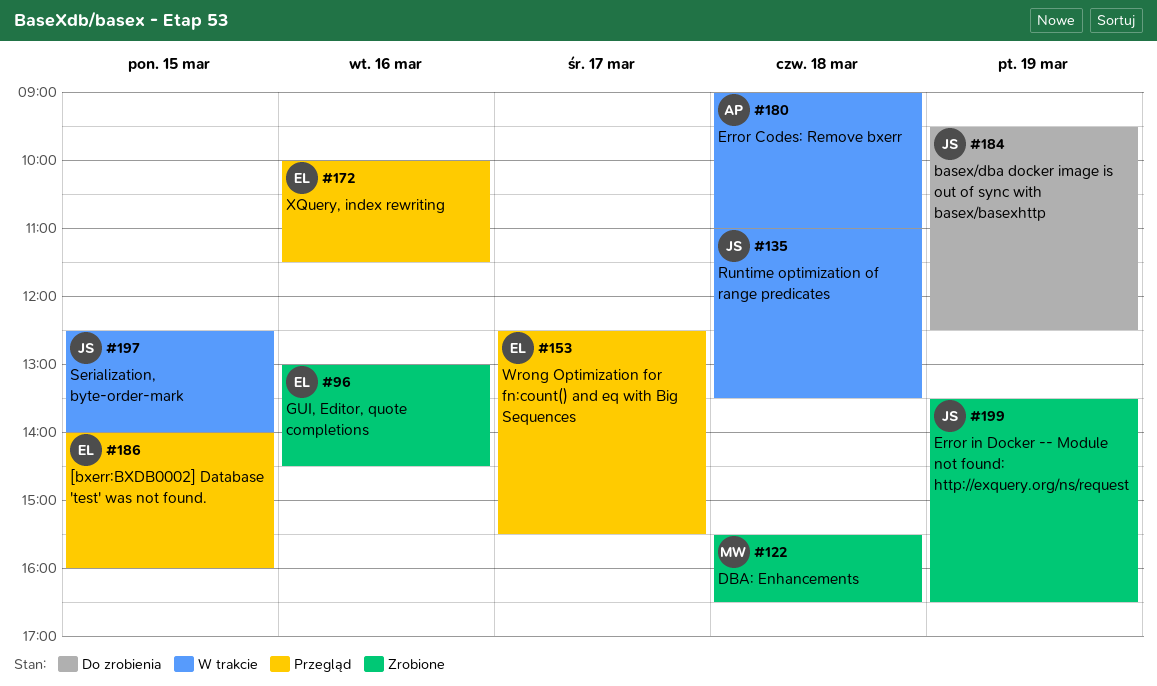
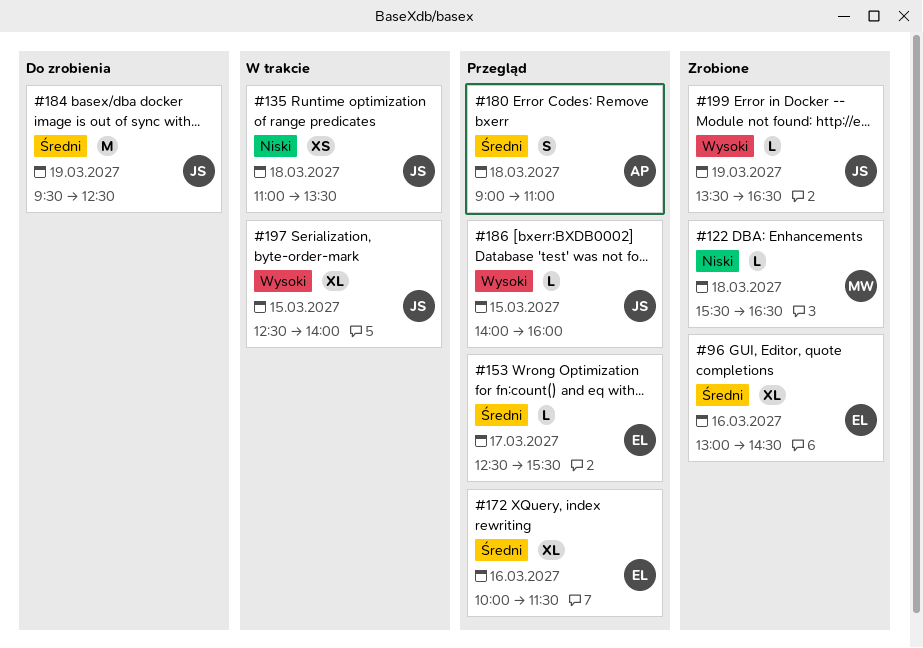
#180, status: W trakcie -> Przegląd
#186, owner: EL -> JS

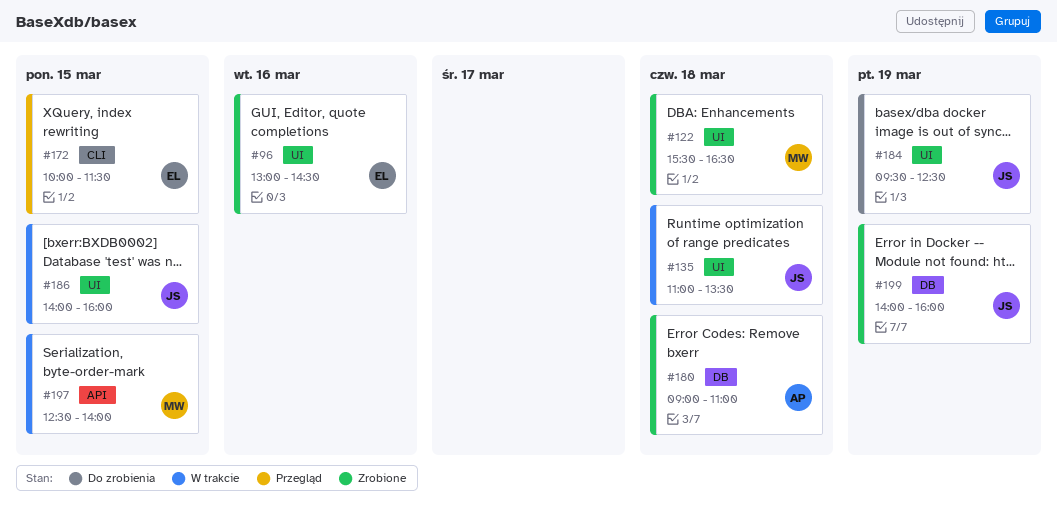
#153: present -> none
#172, day: Mar 16 -> Mar 15
#180, status: Przegląd -> Zrobione
#186, status: Przegląd -> W trakcie
#197, owner: JS -> MW
#199, begins: 13:30 -> 14:00
#199, ends: 16:30 -> 16:00

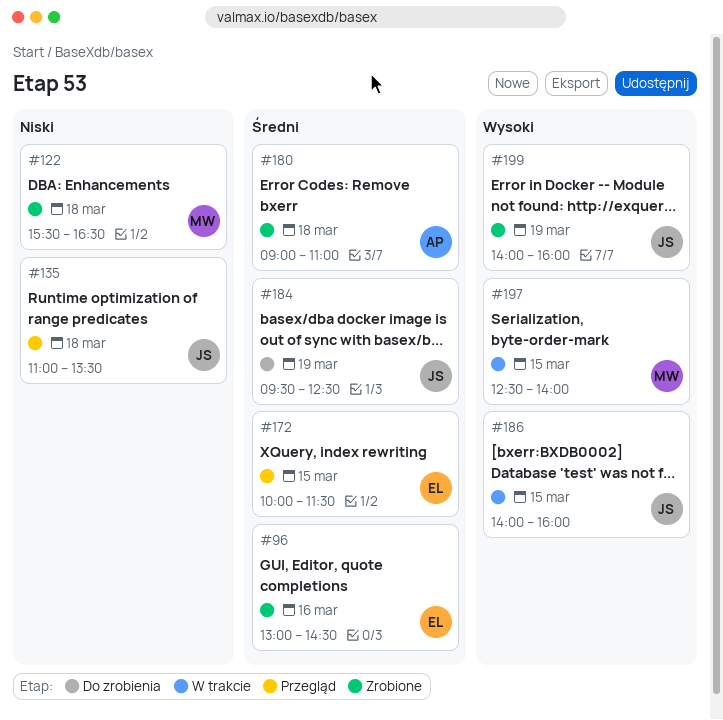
#135, status: W trakcie -> Przegląd

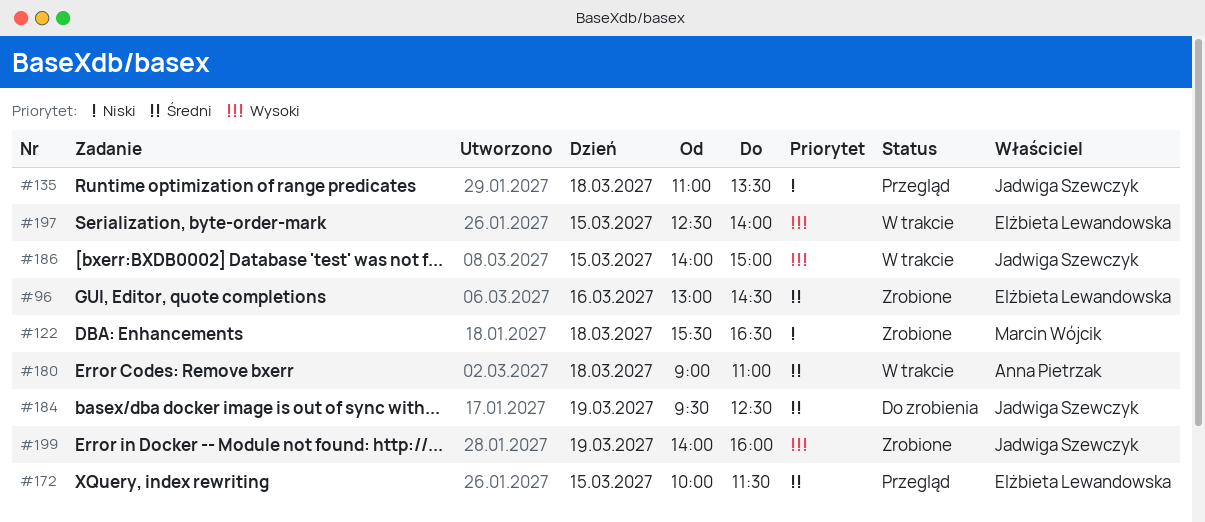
#180, status: Zrobione -> W trakcie
#186, ends: 16:00 -> 15:00
#197, owner: Marcin Wójcik -> Elżbieta Lewandowska

